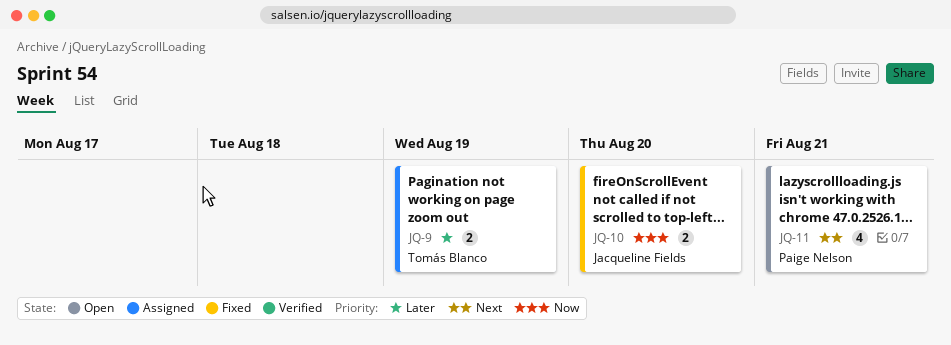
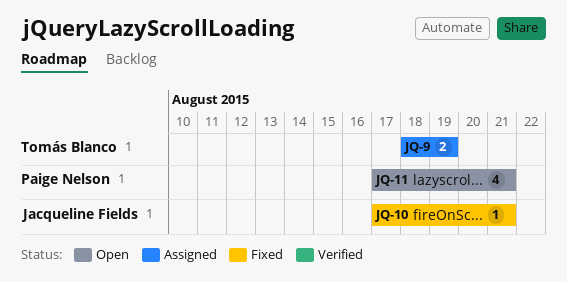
JQ-10, estimate: 2 -> 1
JQ-10, due: Aug 20 -> Aug 21

